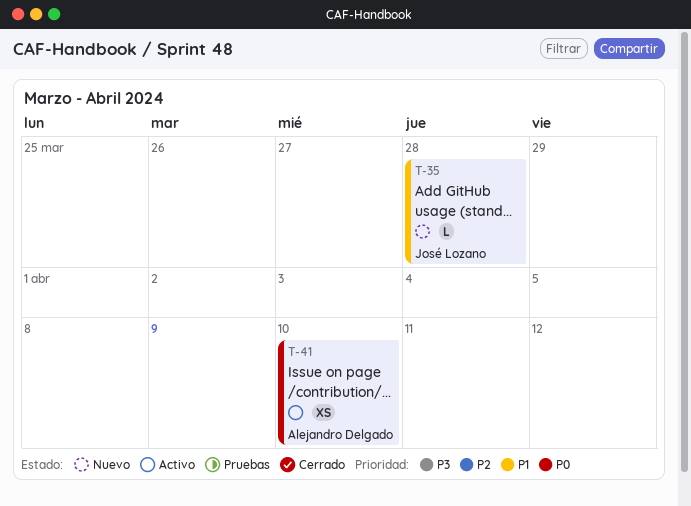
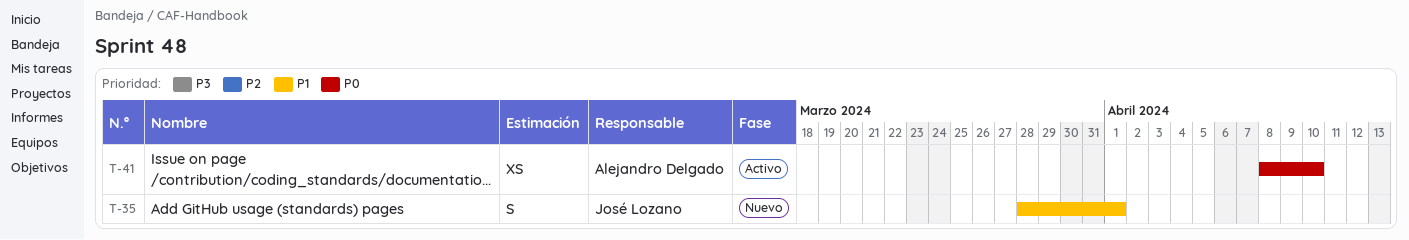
T-35, estimate: L -> S
T-35, due: Mar 28 -> Apr 1

